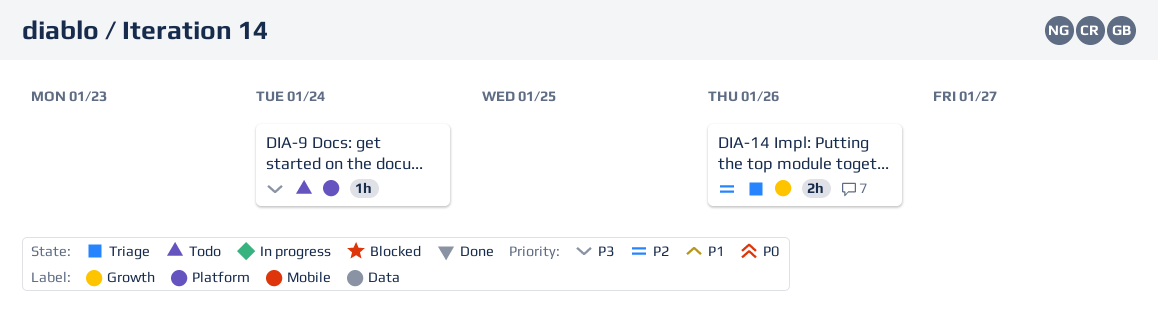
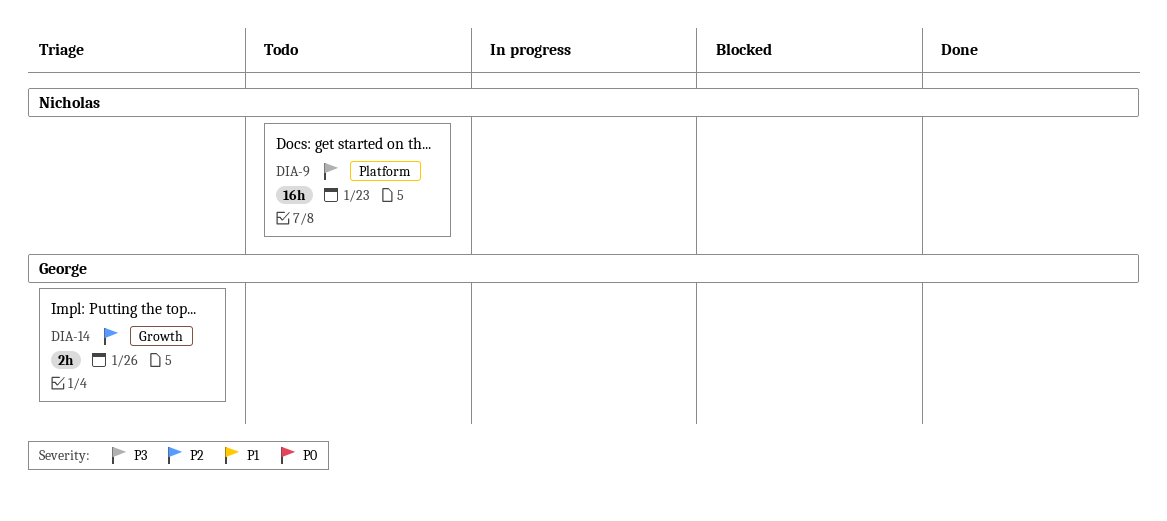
DIA-9, estimate: 1h -> 16h
DIA-9, due: Jan 24 -> Jan 23

